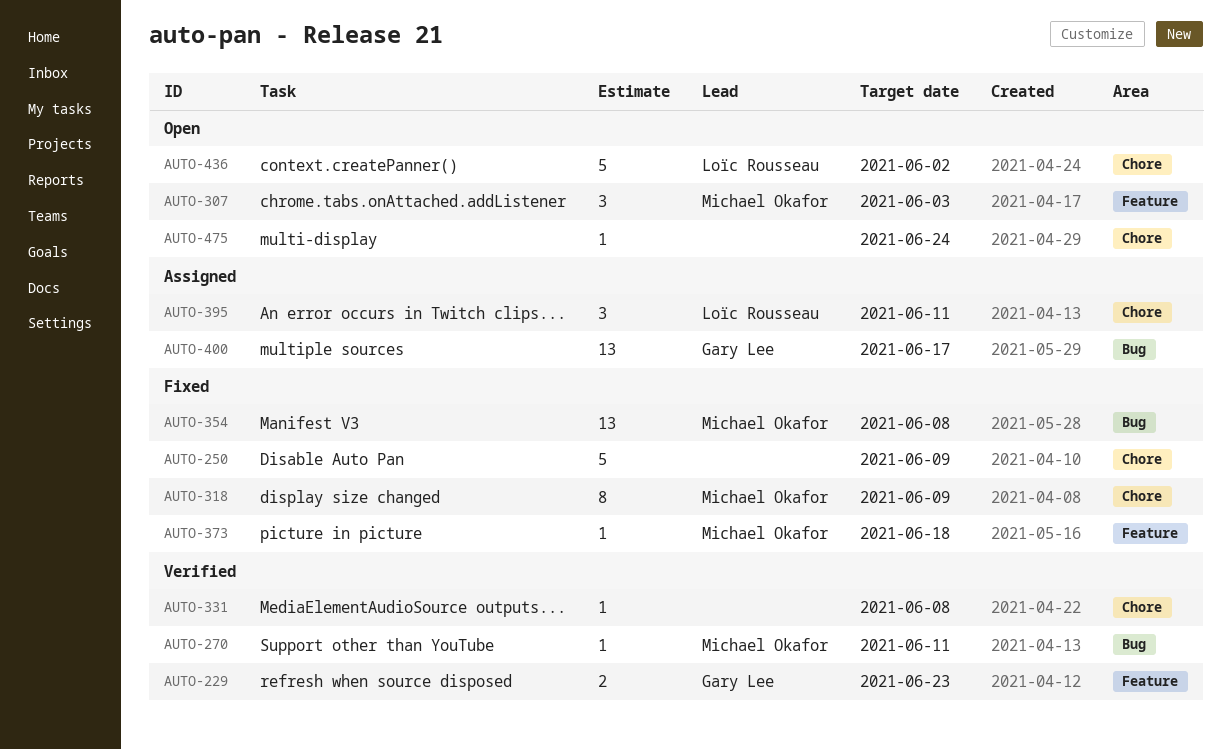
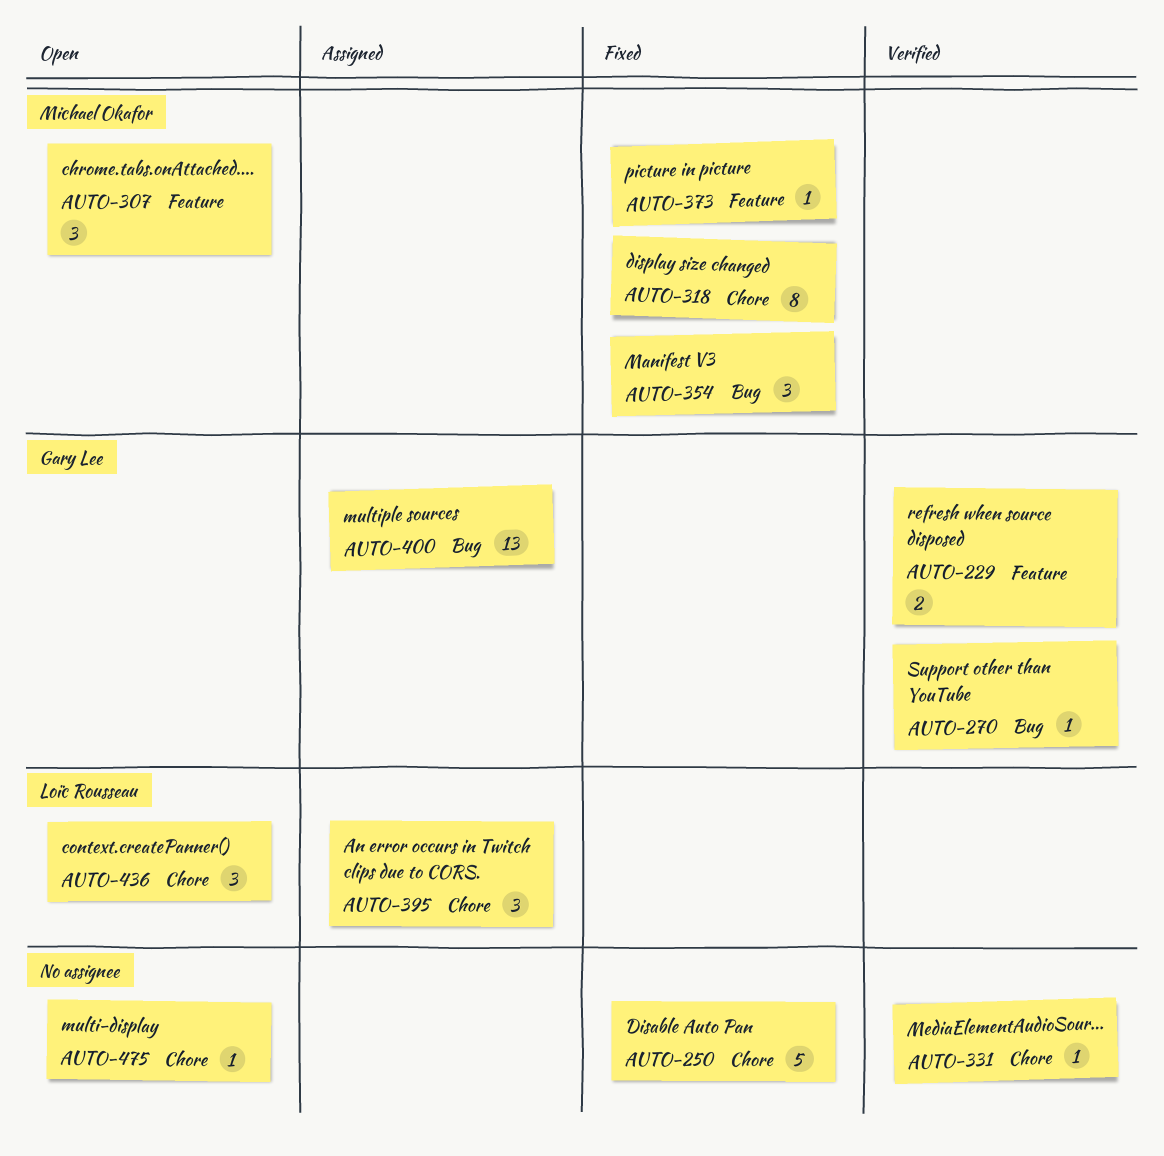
AUTO-270, owner: Michael Okafor -> Gary Lee
AUTO-354, estimate: 13 -> 3
AUTO-436, estimate: 5 -> 3

